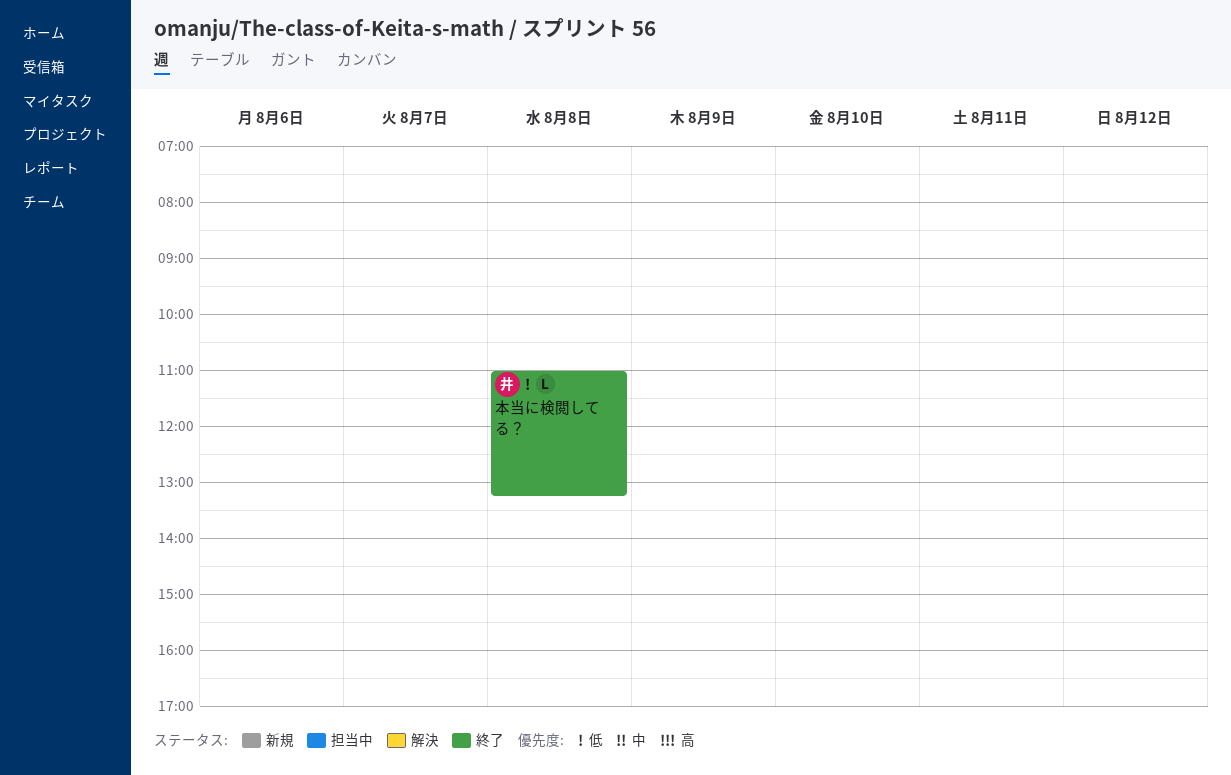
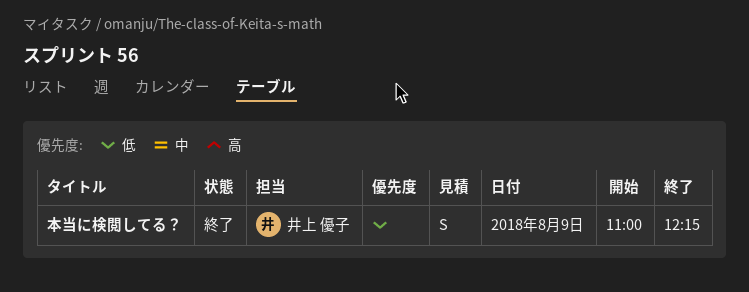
本当に検閲してる？, estimate: L -> S
本当に検閲してる？, day: Aug 8 -> Aug 9
本当に検閲してる？, ends: 13:15 -> 12:15

